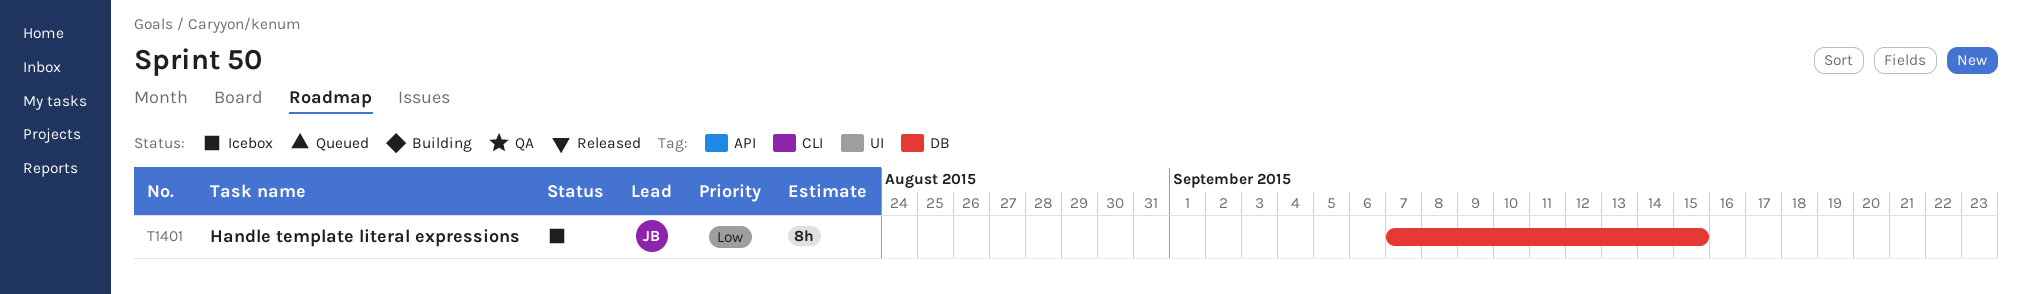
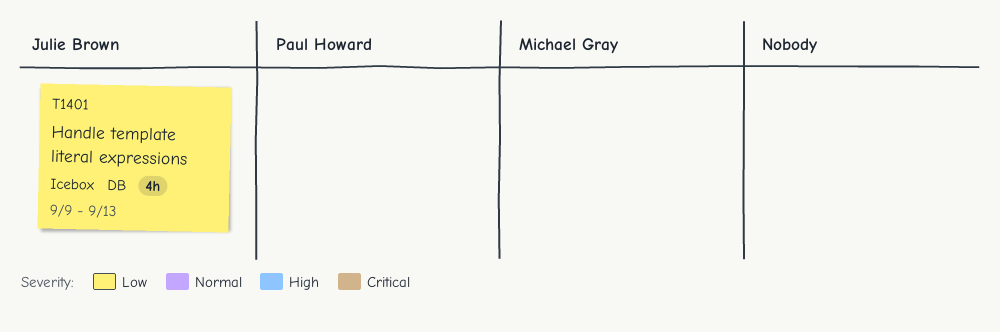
T1401, estimate: 8h -> 4h
T1401, start: Sep 7 -> Sep 9
T1401, due: Sep 15 -> Sep 13

